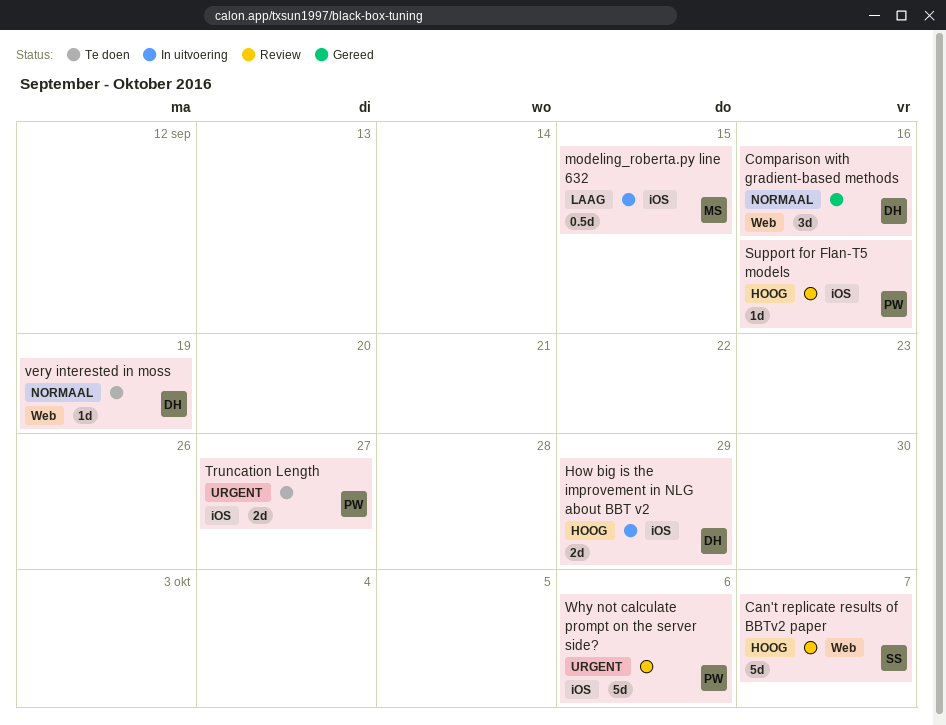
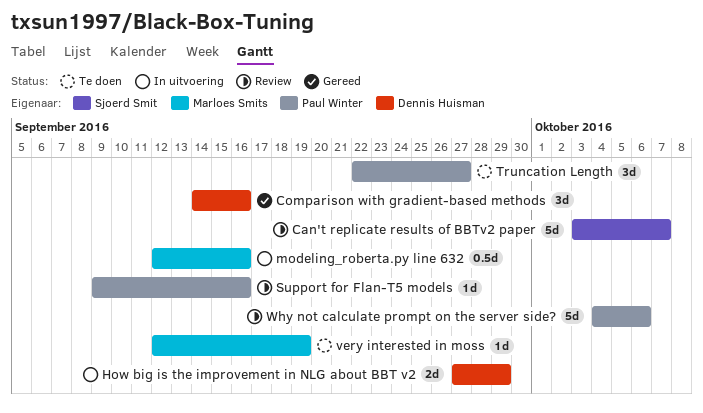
modeling_roberta.py line 632, due: Sep 15 -> Sep 16
Truncation Length, estimate: 2d -> 3d
very interested in moss, owner: Dennis Huisman -> Marloes Smits

